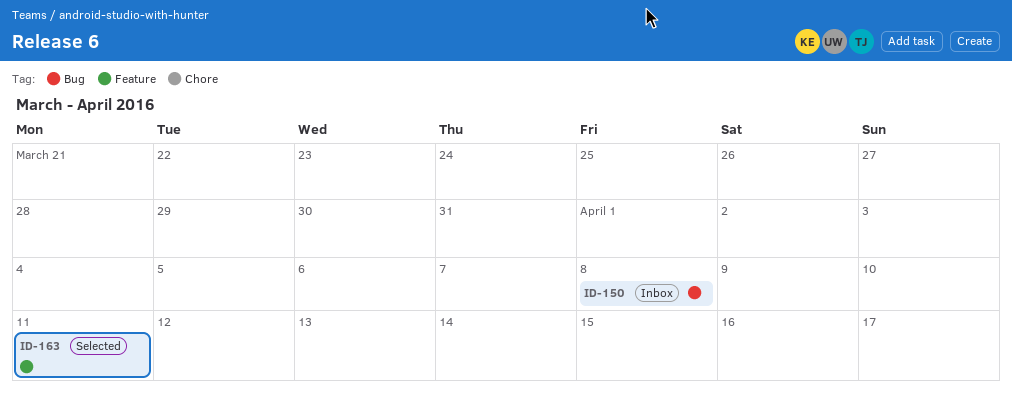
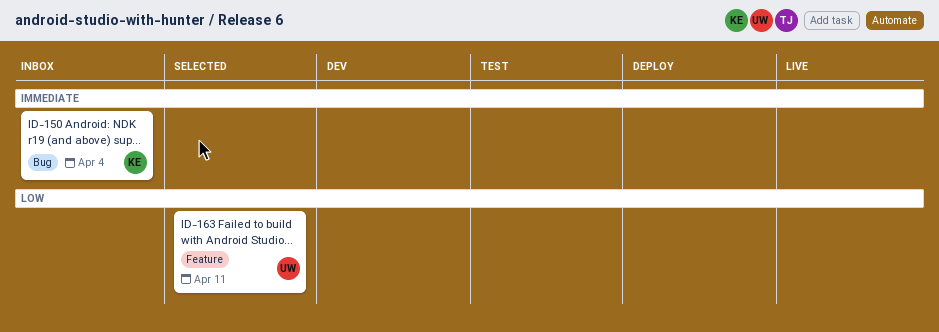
ID-150, due: Apr 8 -> Apr 4

